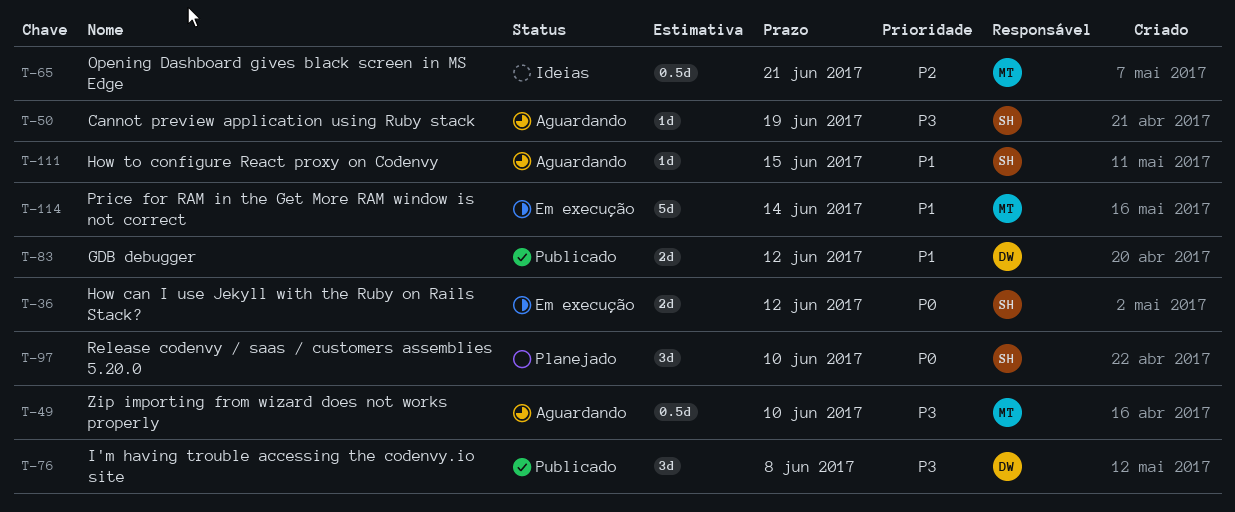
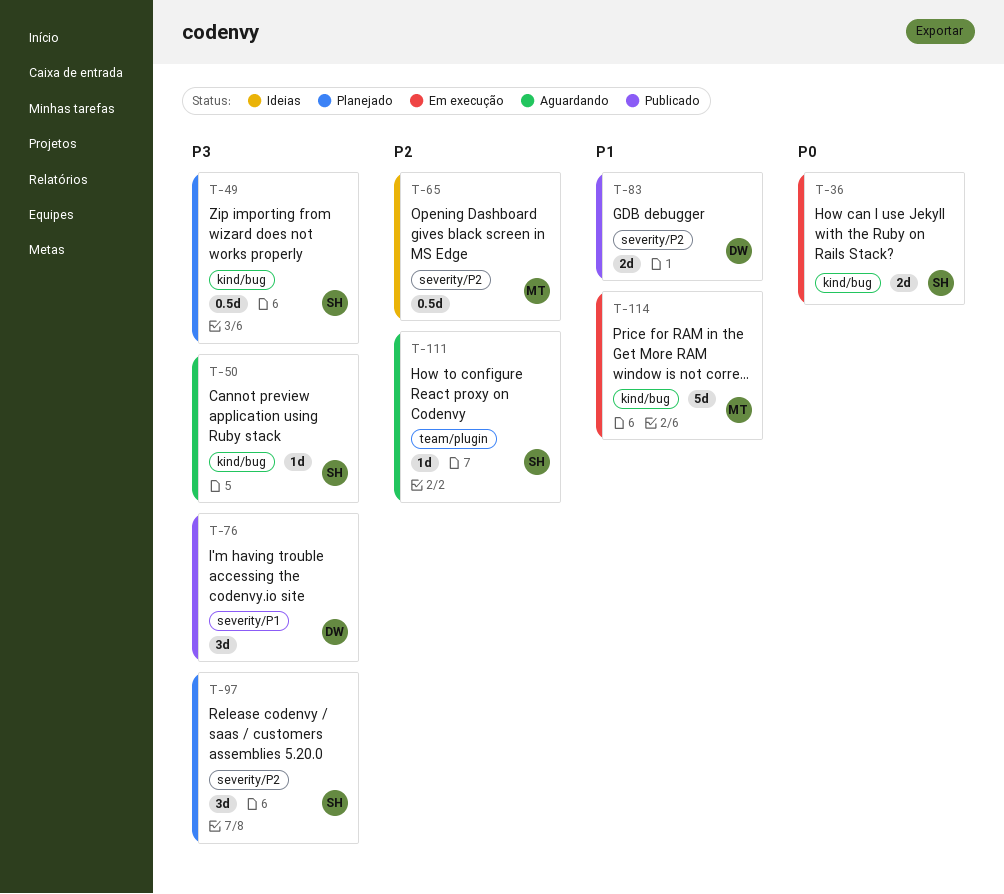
T-49, status: Aguardando -> Planejado
T-49, owner: MT -> SH
T-97, priority: P0 -> P3
T-111, priority: P1 -> P2

